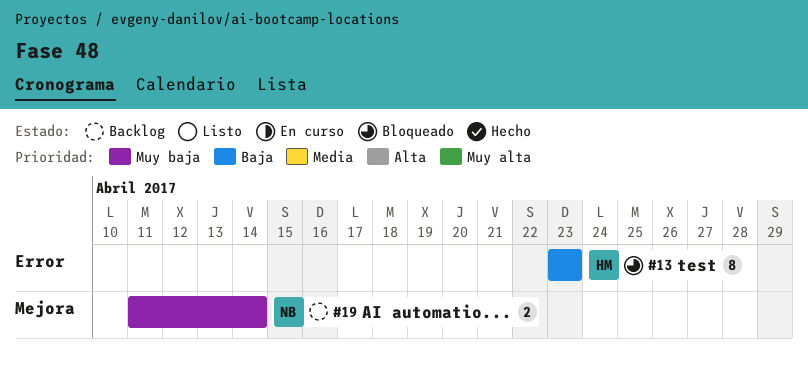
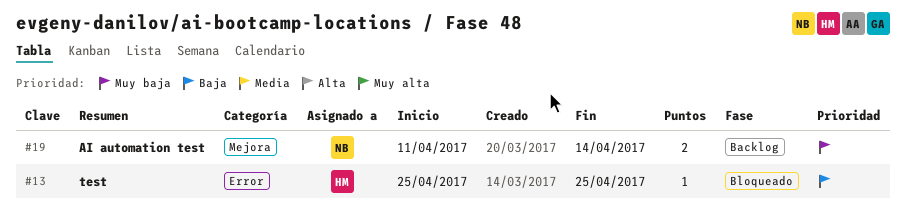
#13, estimate: 8 -> 1
#13, start: Apr 23 -> Apr 25
#13, due: Apr 23 -> Apr 25

